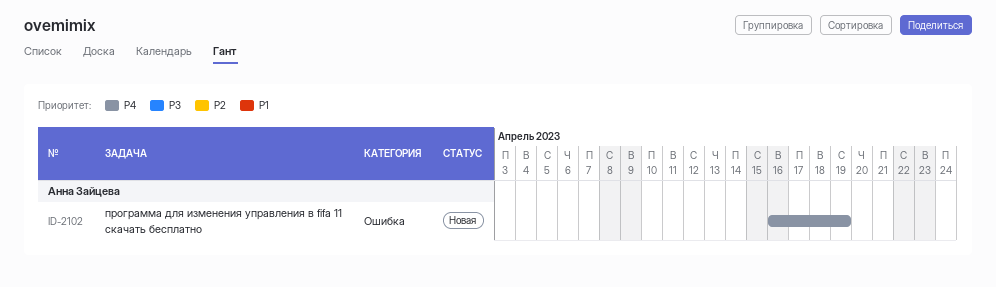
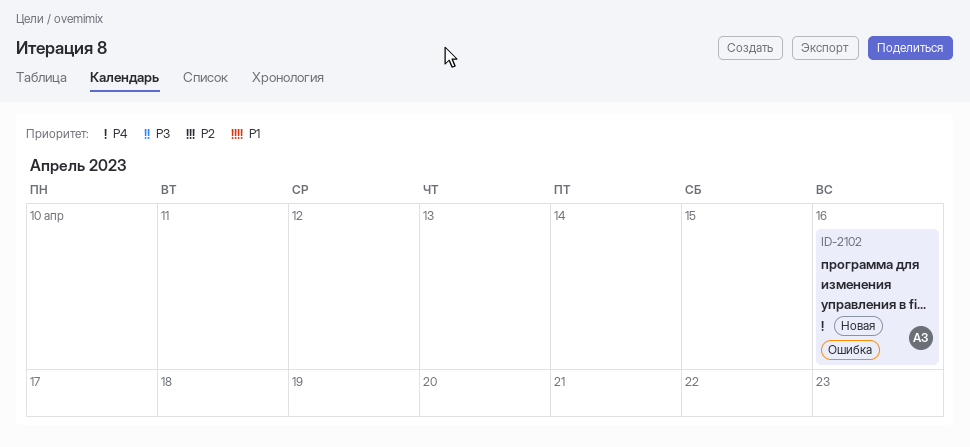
ID-2102, due: Apr 19 -> Apr 16

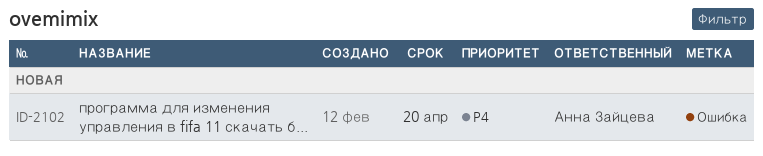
ID-2102, due: Apr 16 -> Apr 20

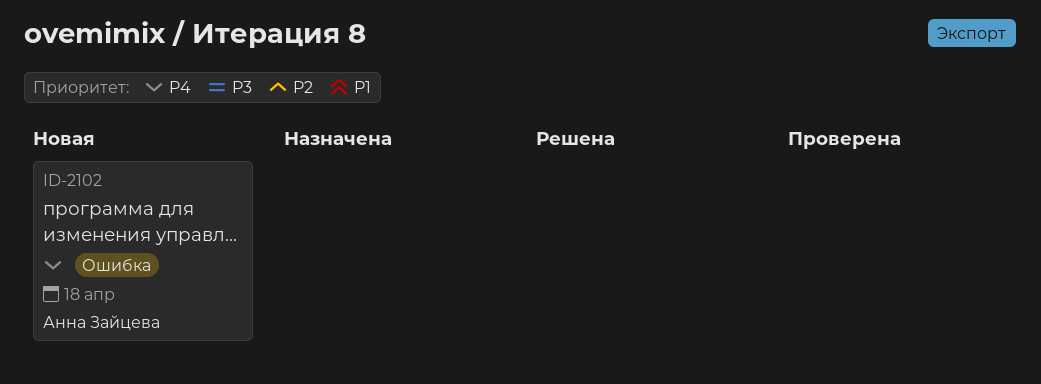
ID-2102, due: Apr 20 -> Apr 18

